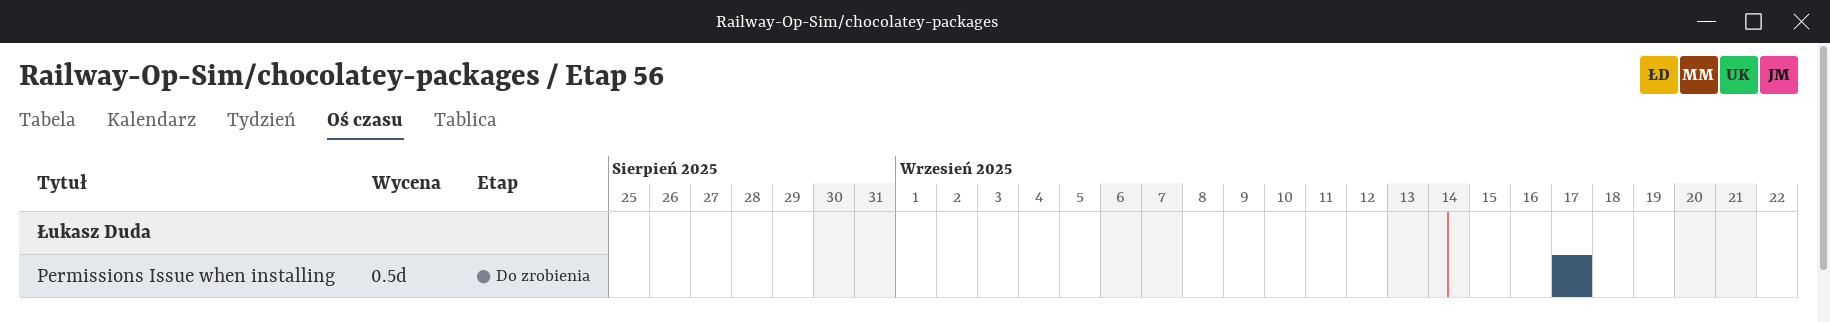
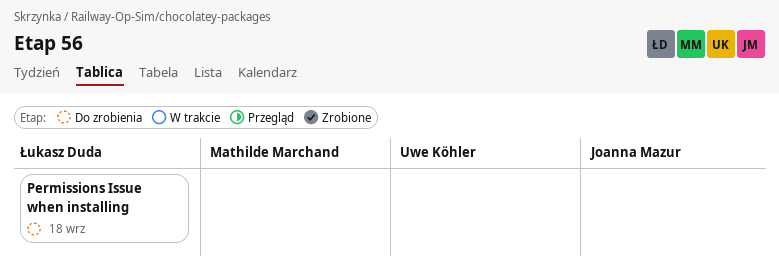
Permissions Issue when installing, due: Sep 17 -> Sep 18

